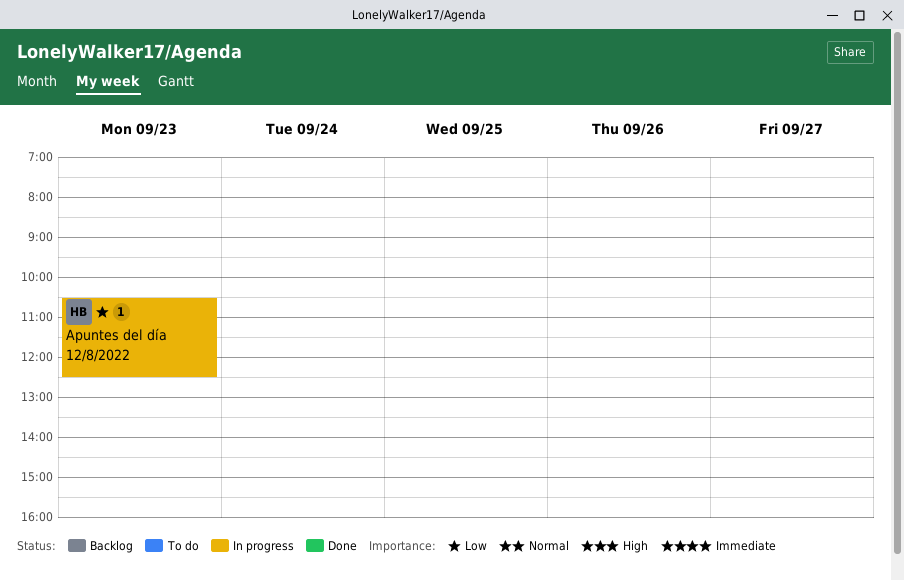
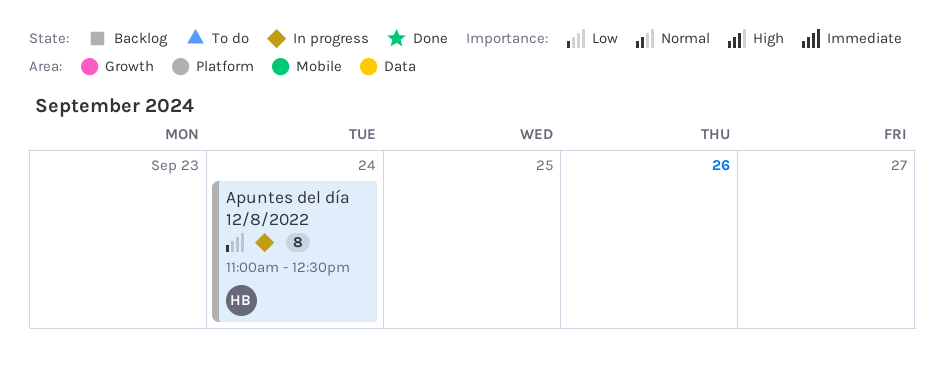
Apuntes del día 12/8/2022, estimate: 1 -> 8
Apuntes del día 12/8/2022, day: Sep 23 -> Sep 24
Apuntes del día 12/8/2022, begins: 10:30 -> 11:00

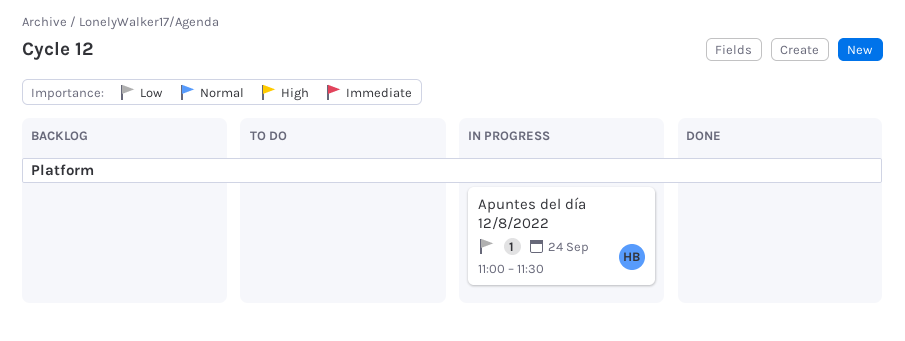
Apuntes del día 12/8/2022, estimate: 8 -> 1
Apuntes del día 12/8/2022, ends: 12:30 -> 11:30

